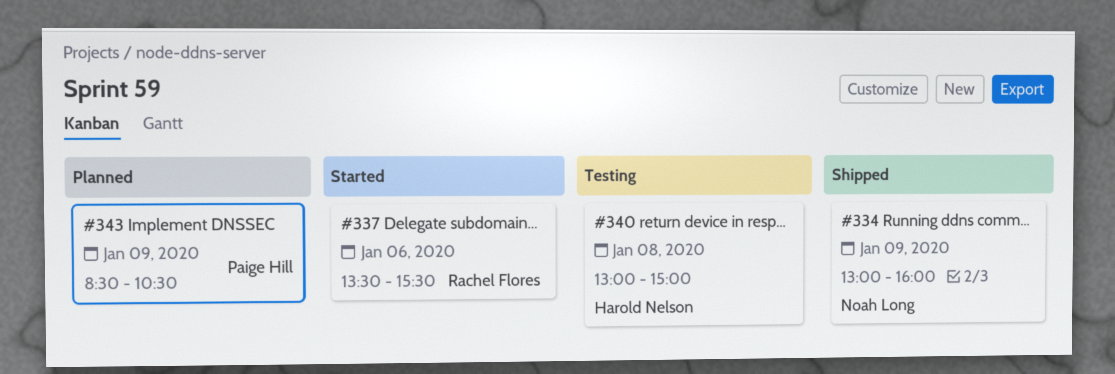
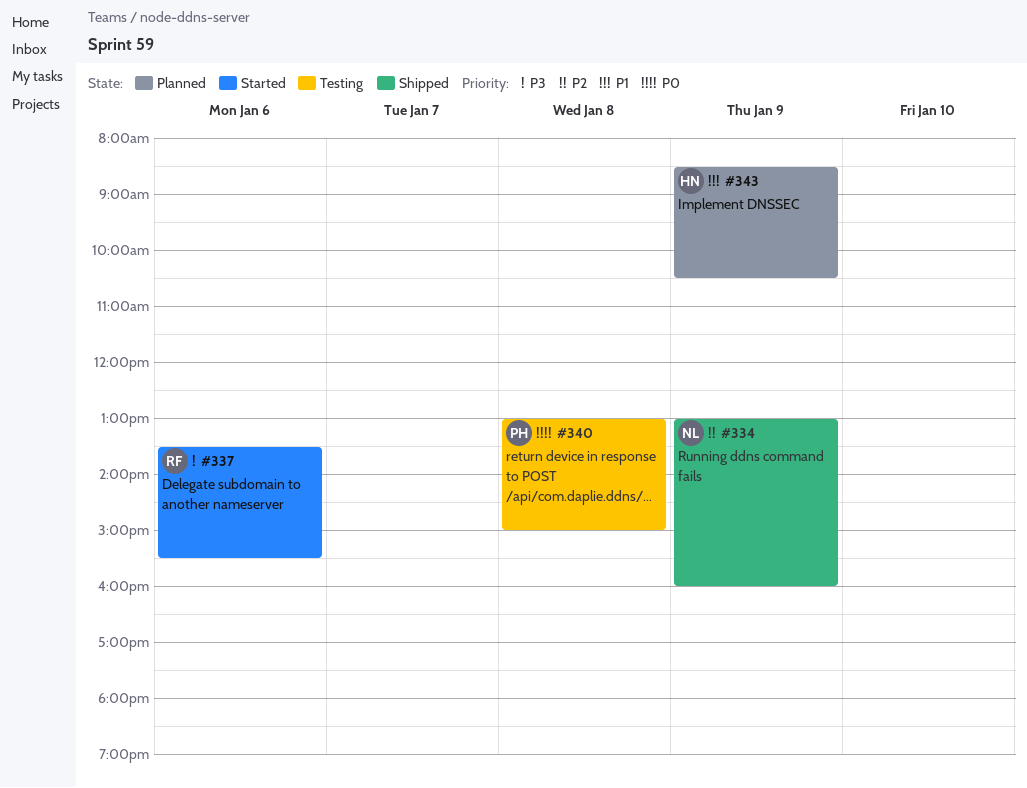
#340, owner: Harold Nelson -> Paige Hill
#343, owner: Paige Hill -> Harold Nelson

